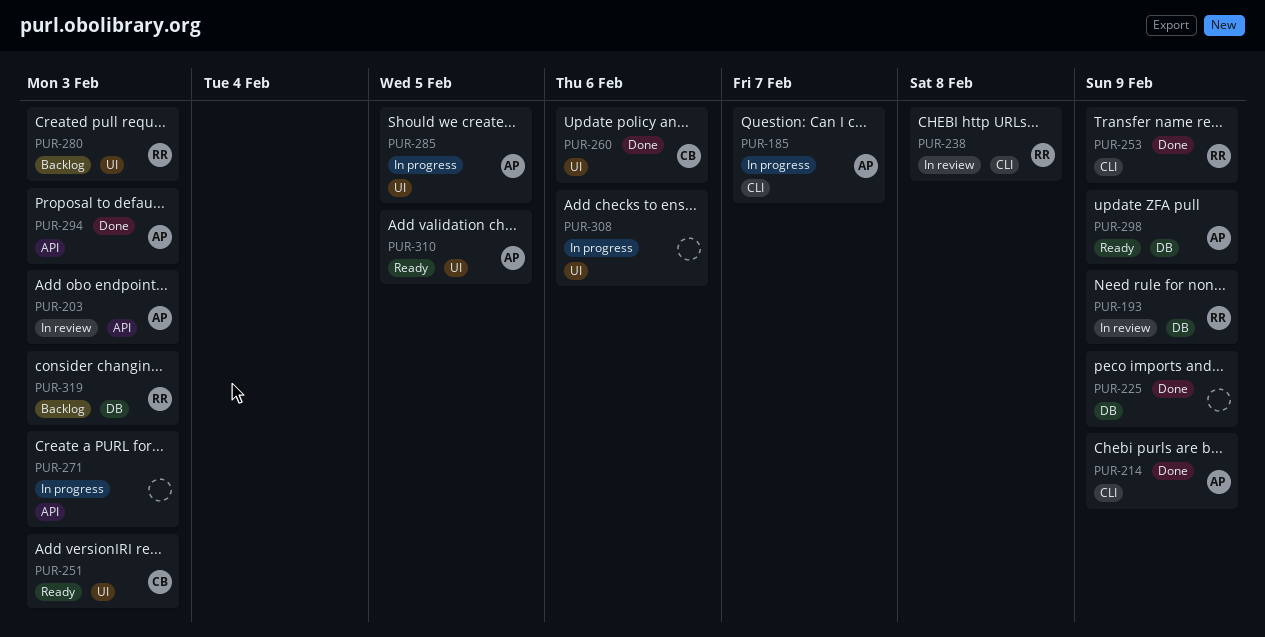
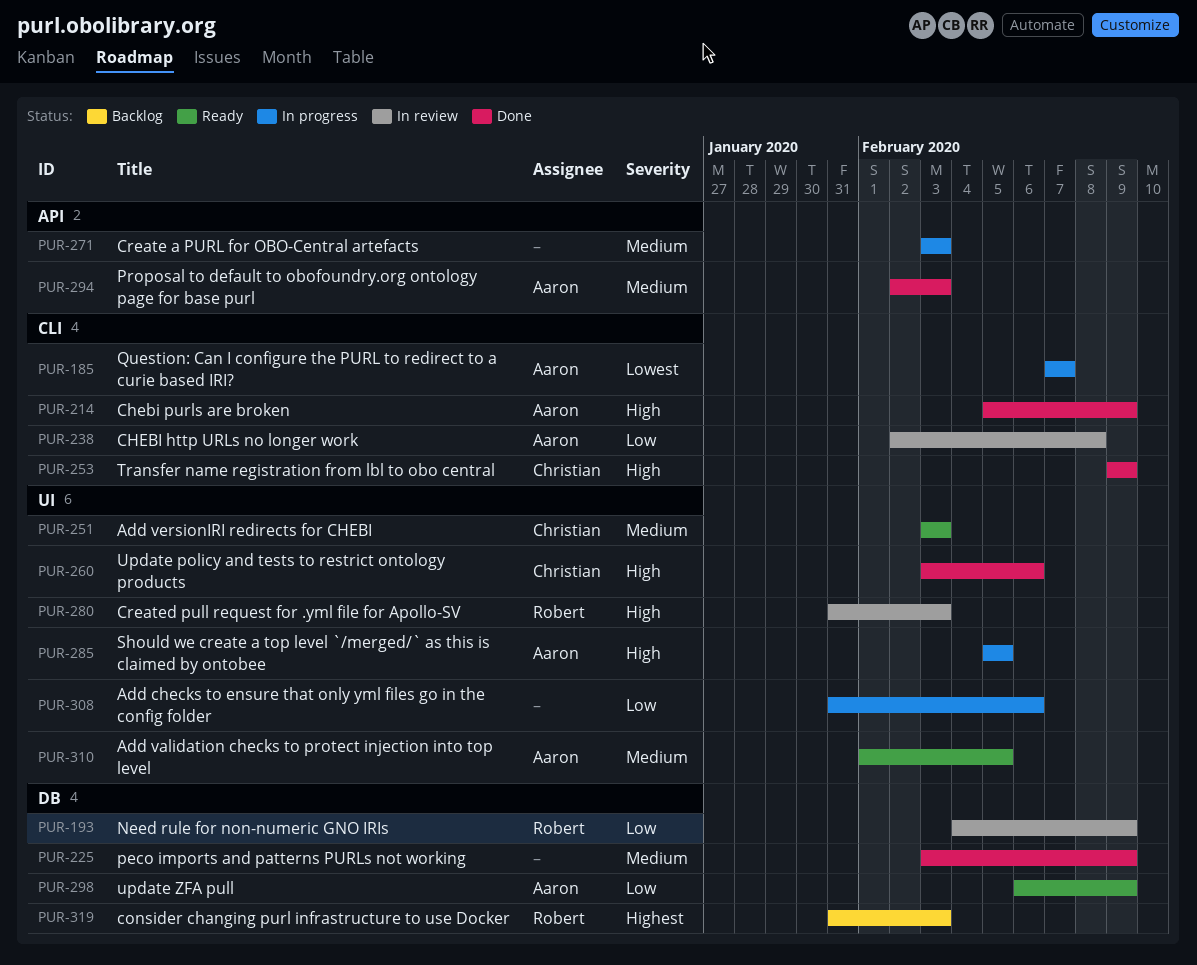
PUR-203: present -> none
PUR-238, owner: Robert -> Aaron
PUR-253, owner: Robert -> Christian
PUR-280, status: Backlog -> In review

